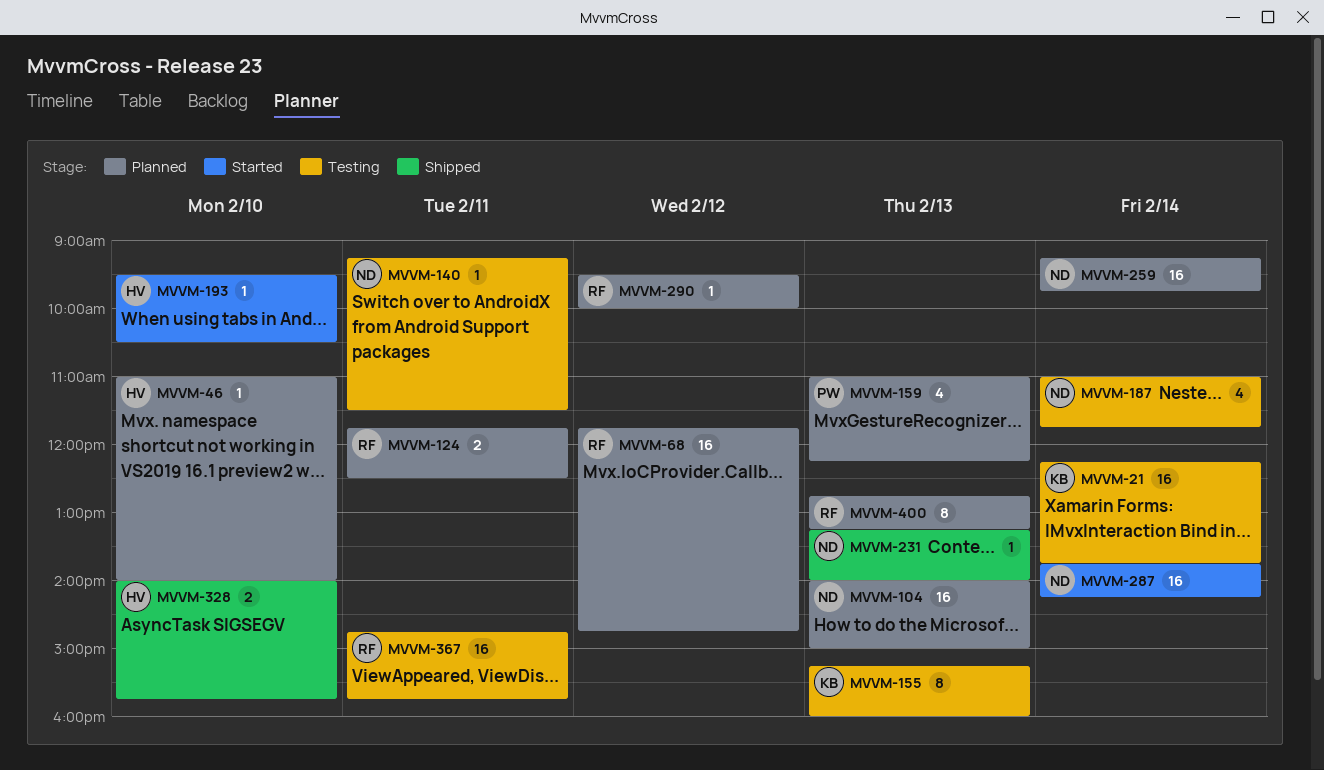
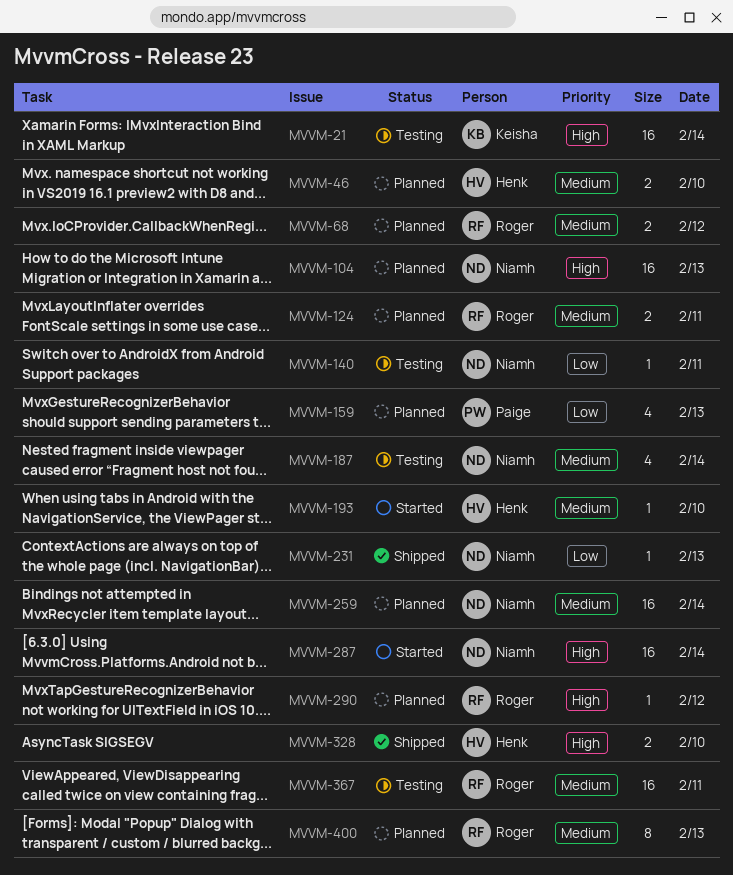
MVVM-46, estimate: 1 -> 2
MVVM-68, estimate: 16 -> 2
MVVM-155: present -> none

